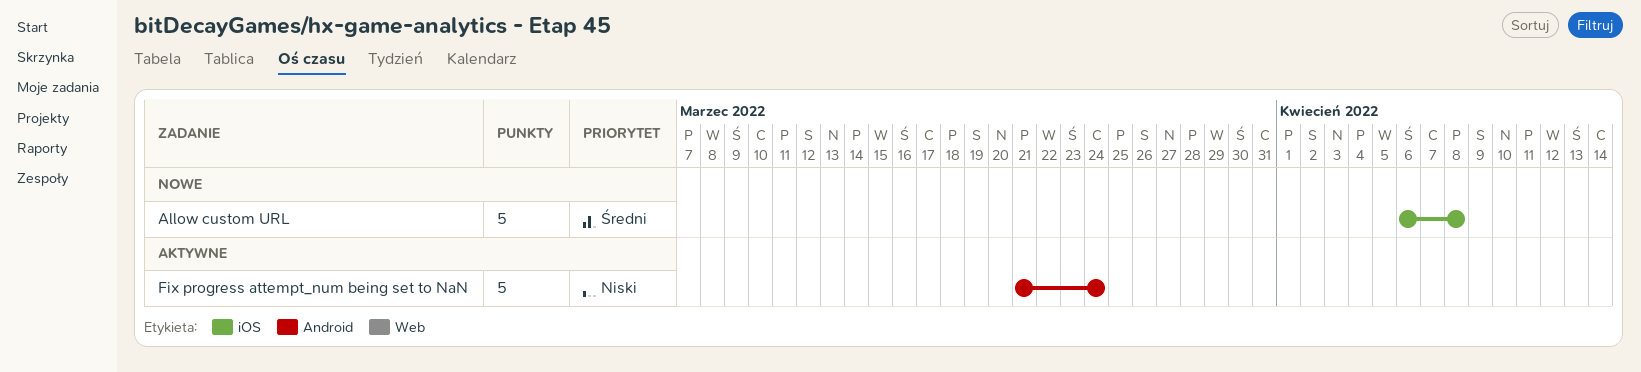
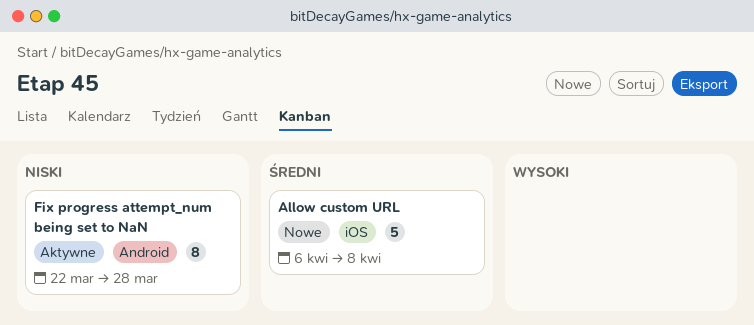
Fix progress attempt_num being set to NaN, estimate: 5 -> 8
Fix progress attempt_num being set to NaN, start: Mar 21 -> Mar 22
Fix progress attempt_num being set to NaN, due: Mar 24 -> Mar 28

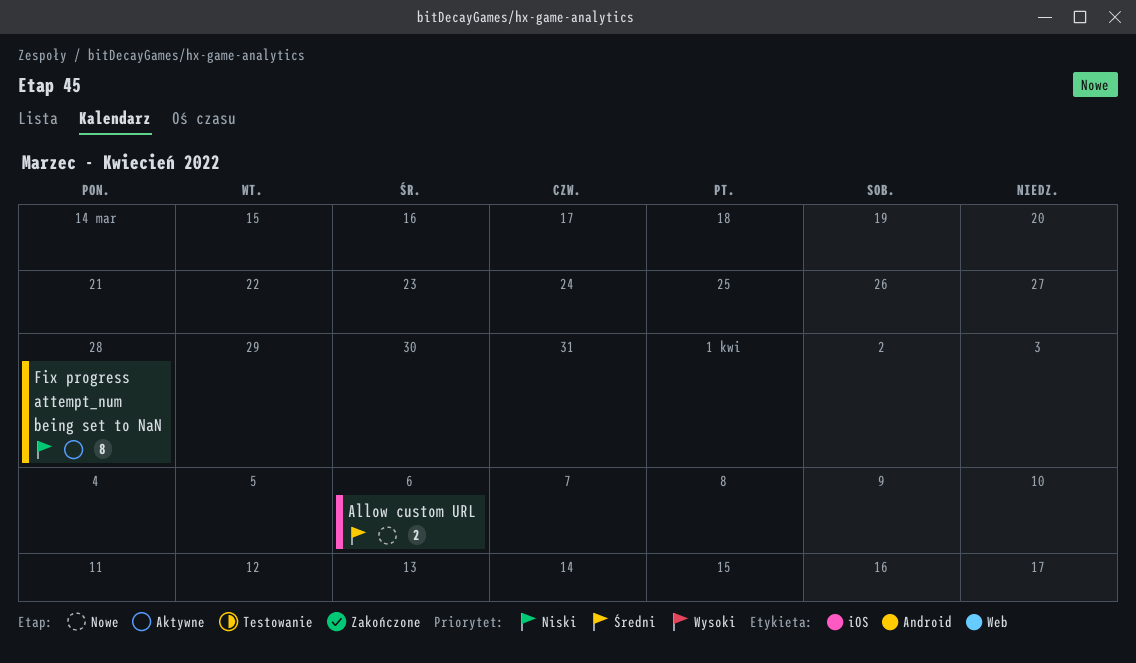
Allow custom URL, estimate: 5 -> 2
Allow custom URL, due: Apr 8 -> Apr 6

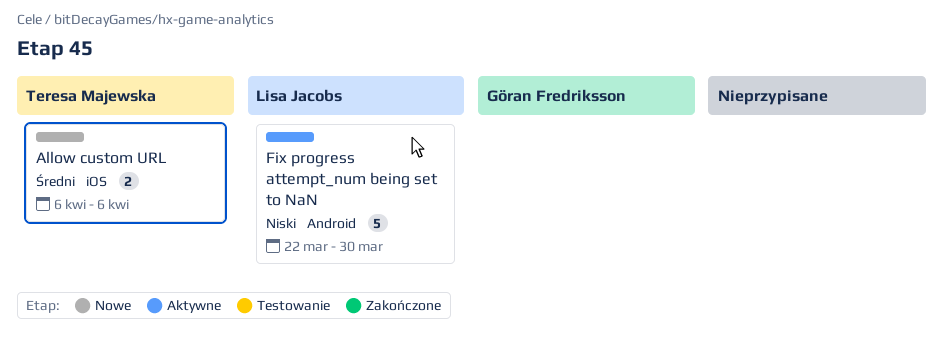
Fix progress attempt_num being set to NaN, estimate: 8 -> 5
Fix progress attempt_num being set to NaN, due: Mar 28 -> Mar 30

